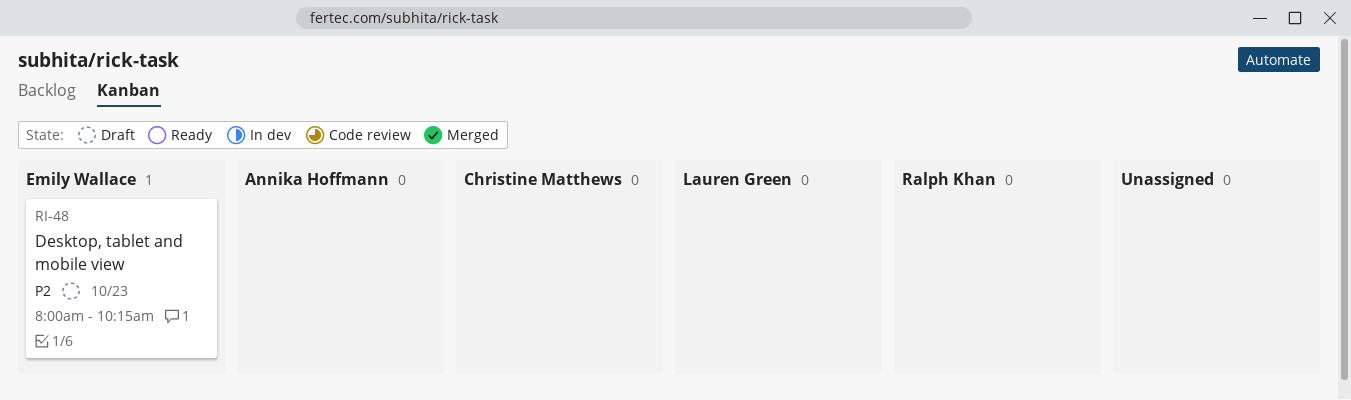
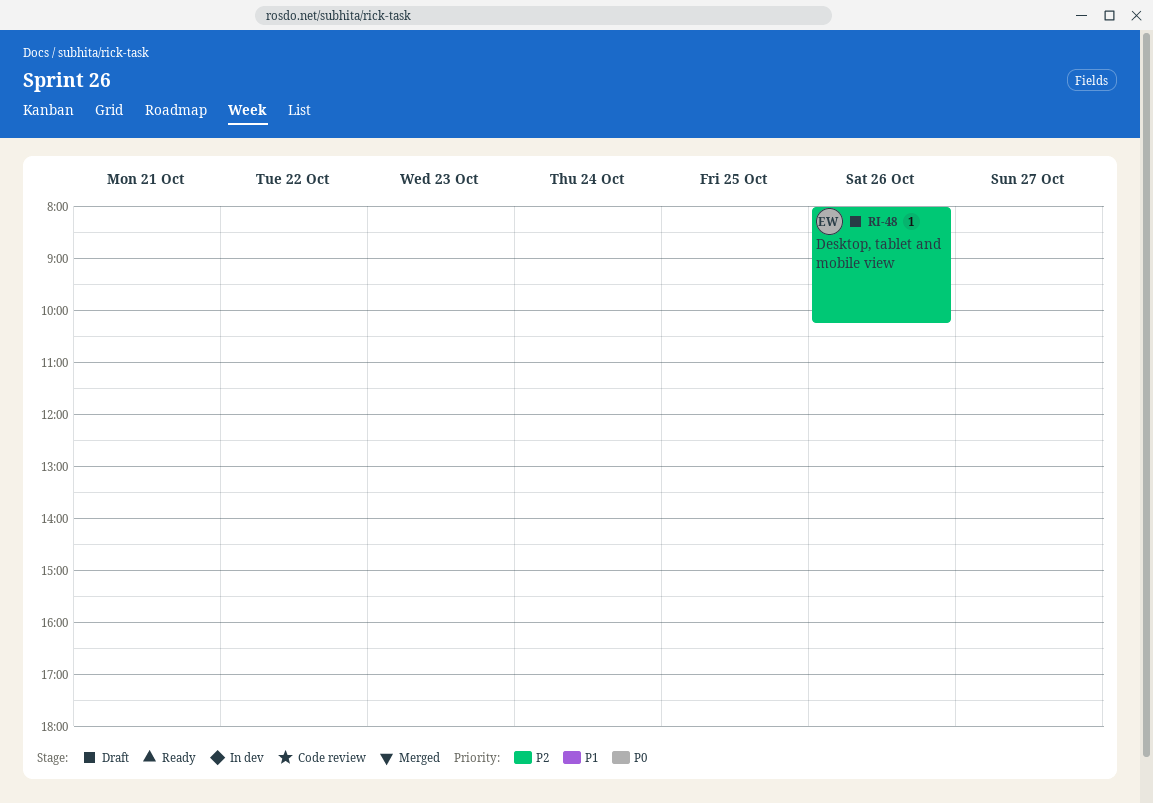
RI-48, day: Oct 23 -> Oct 26

